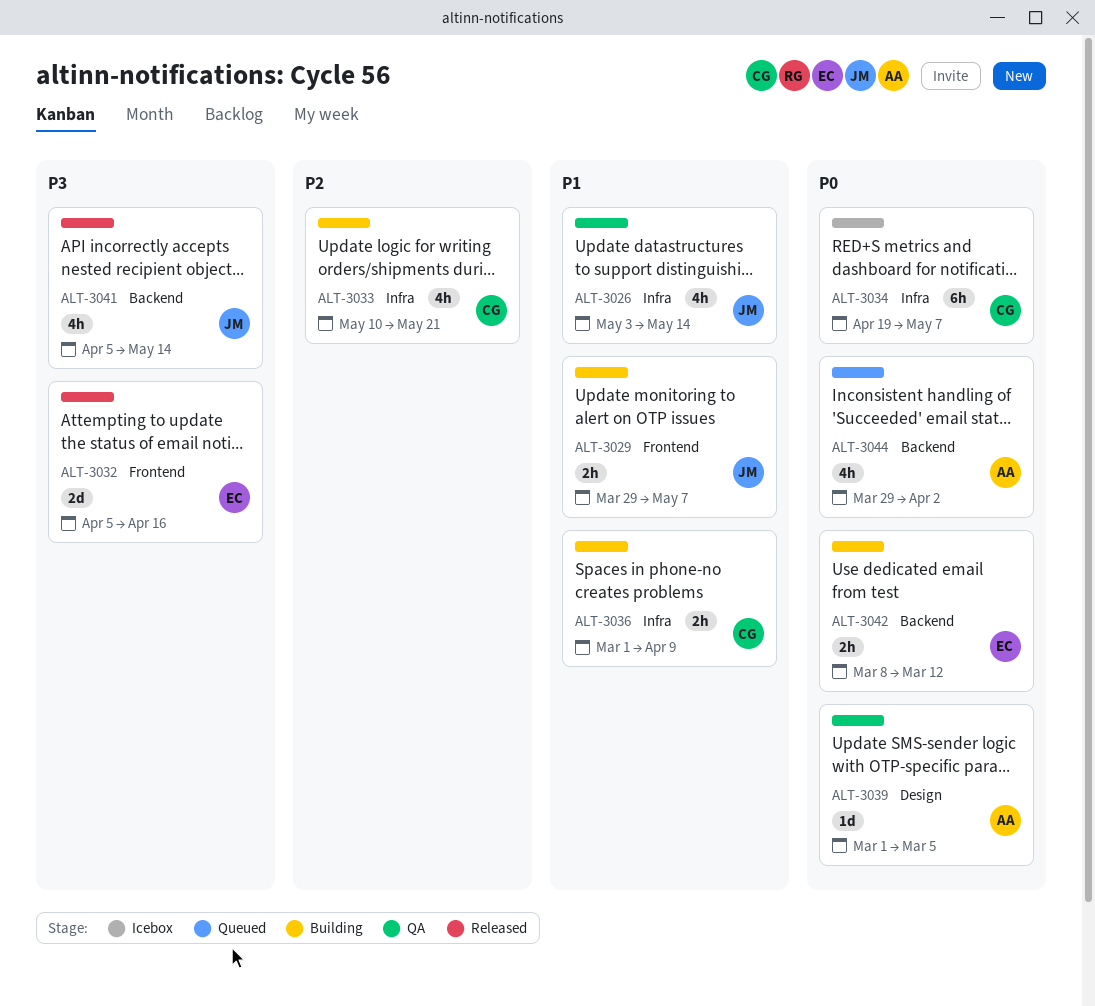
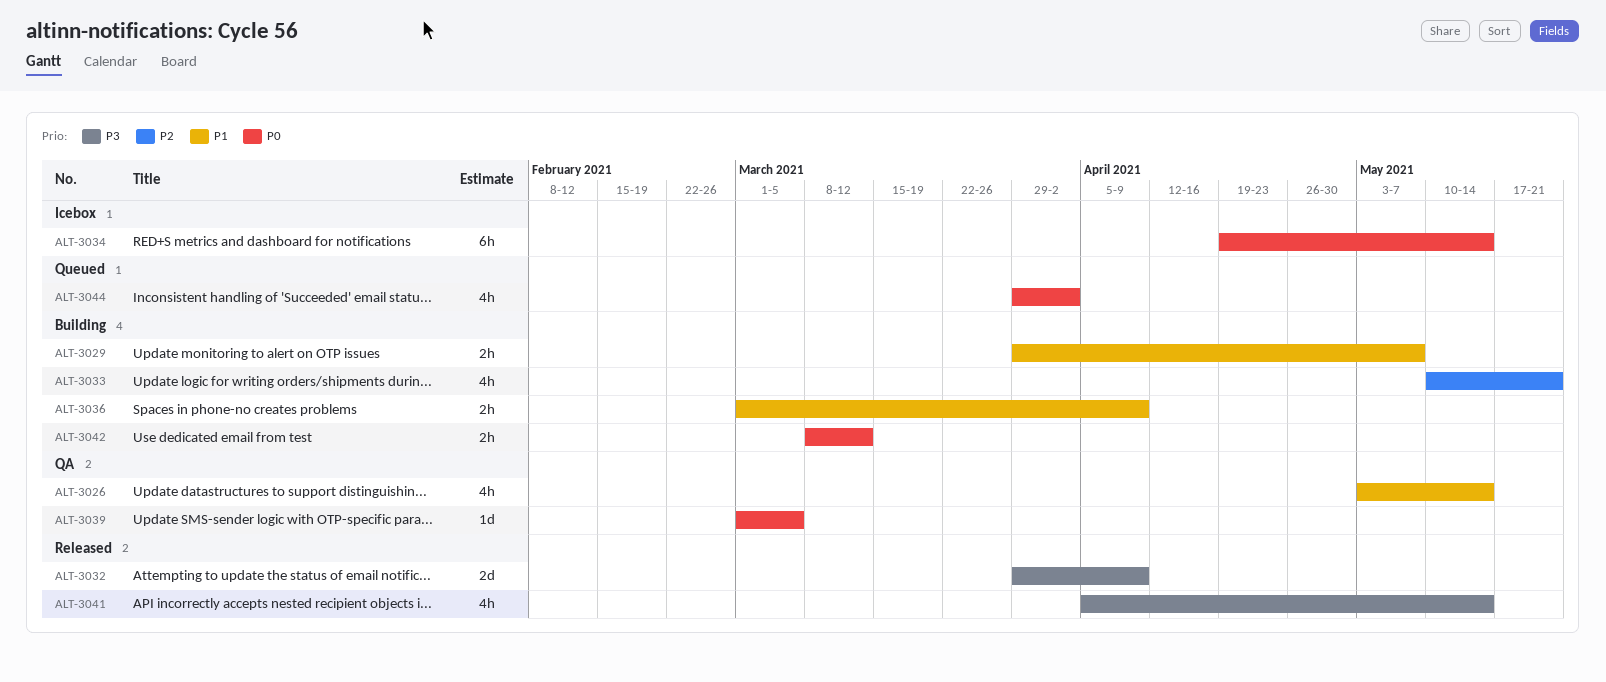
ALT-3032, start: Apr 5 -> Mar 29
ALT-3032, due: Apr 16 -> Apr 9
ALT-3034, due: May 7 -> May 14

